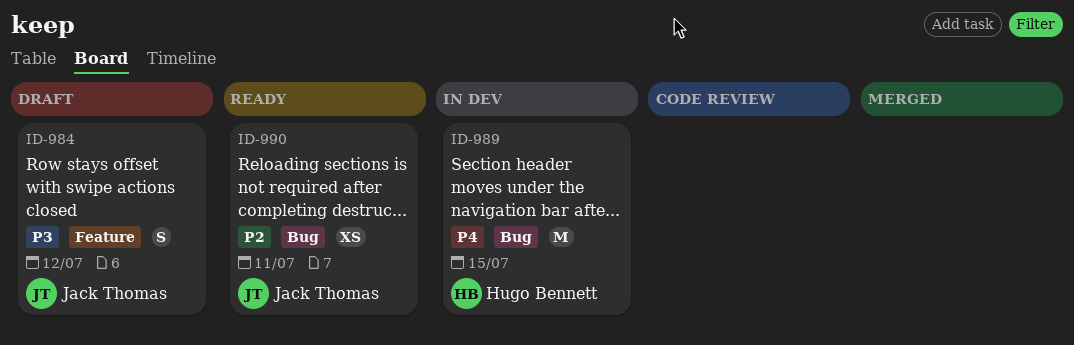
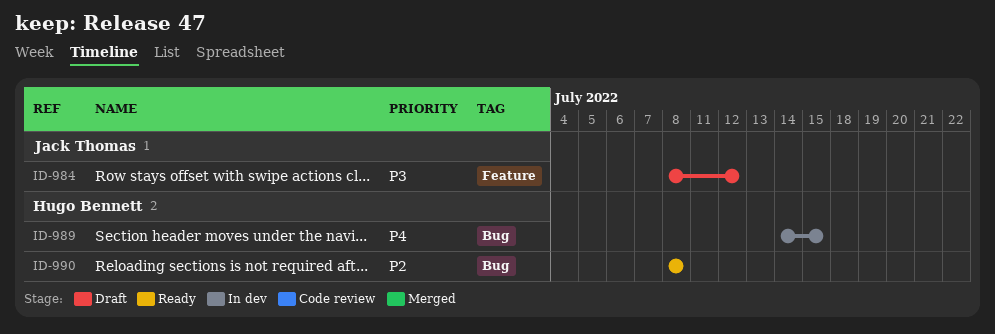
ID-990, owner: Jack Thomas -> Hugo Bennett
ID-990, due: Jul 11 -> Jul 8

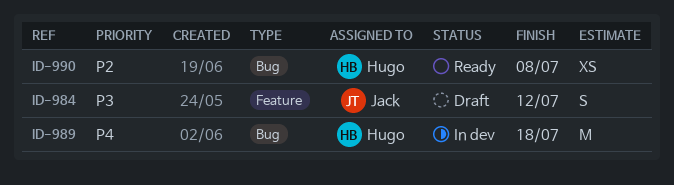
ID-989, due: Jul 15 -> Jul 18

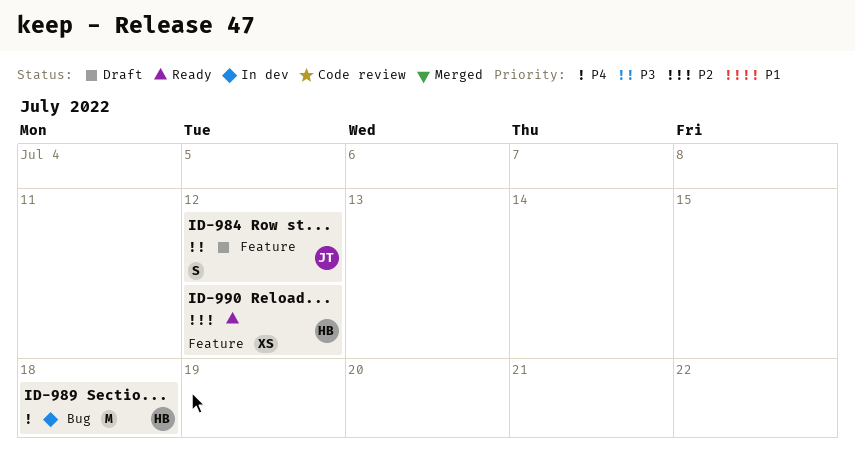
ID-990, label: Bug -> Feature
ID-990, due: Jul 8 -> Jul 12

